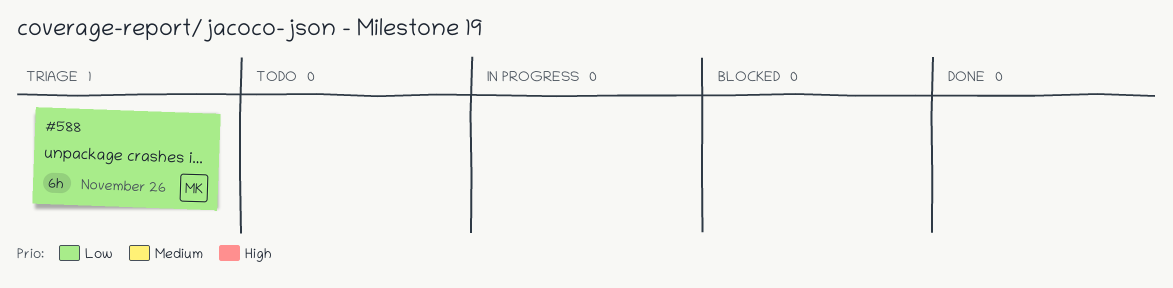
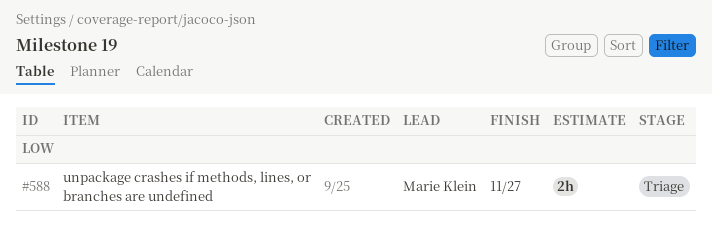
#588, estimate: 6h -> 2h
#588, due: Nov 26 -> Nov 27

